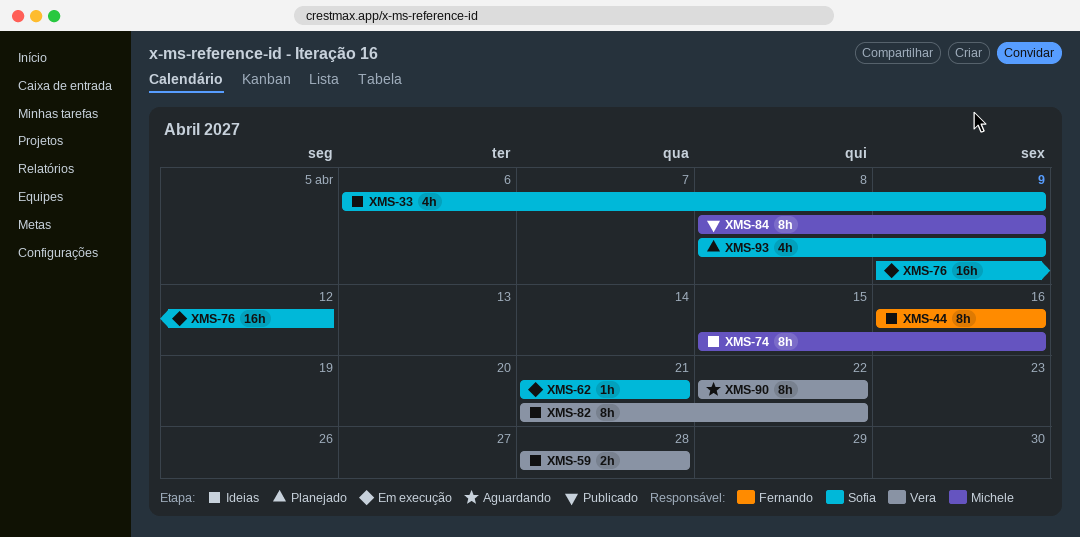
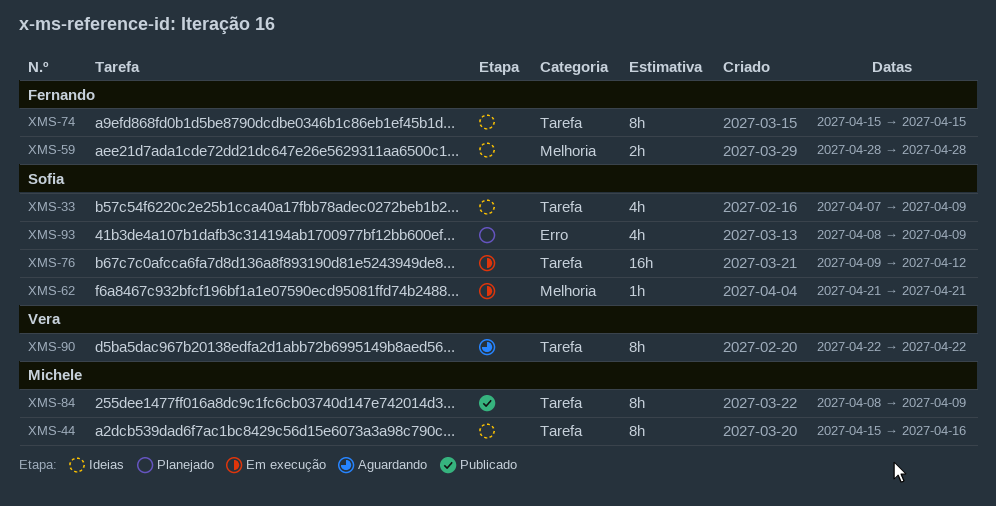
XMS-33, start: Apr 6 -> Apr 7
XMS-44, owner: Fernando -> Michele
XMS-44, start: Apr 16 -> Apr 15
XMS-59, owner: Vera -> Fernando
XMS-74, owner: Michele -> Fernando
XMS-74, due: Apr 16 -> Apr 15
XMS-82: present -> none

